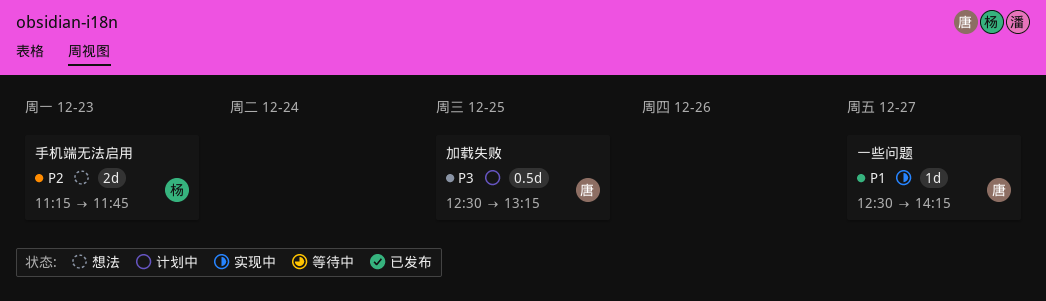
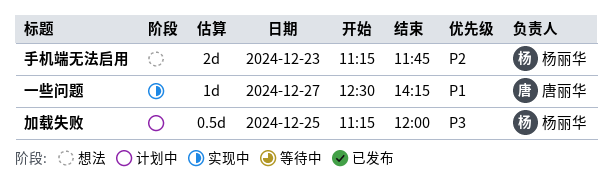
加载失败, owner: 唐丽华 -> 杨丽华
加载失败, begins: 12:30 -> 11:15
加载失败, ends: 13:15 -> 12:00

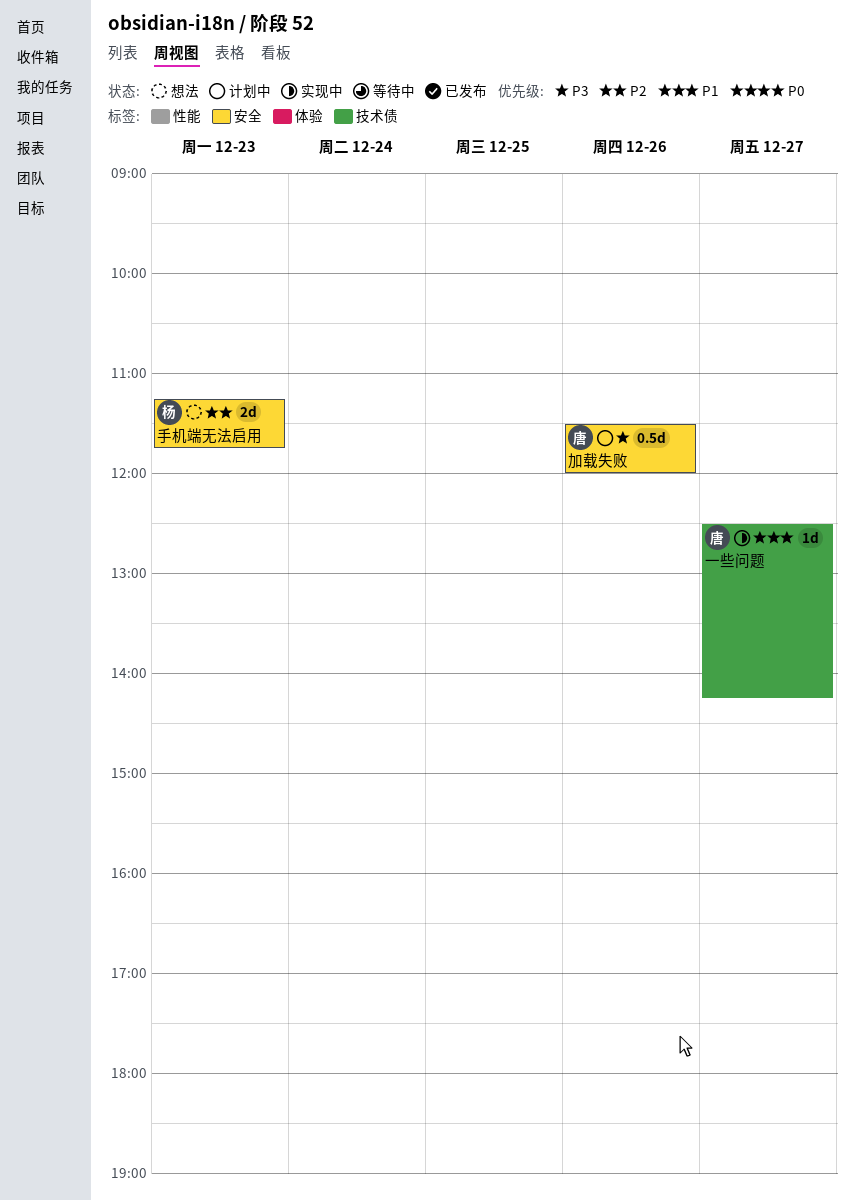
加载失败, owner: 杨丽华 -> 唐丽华
加载失败, day: Dec 25 -> Dec 26
加载失败, begins: 11:15 -> 11:30

